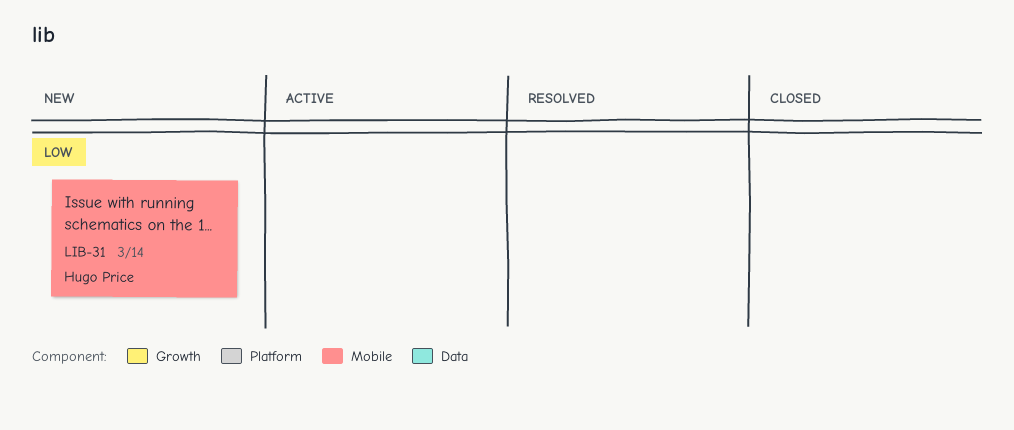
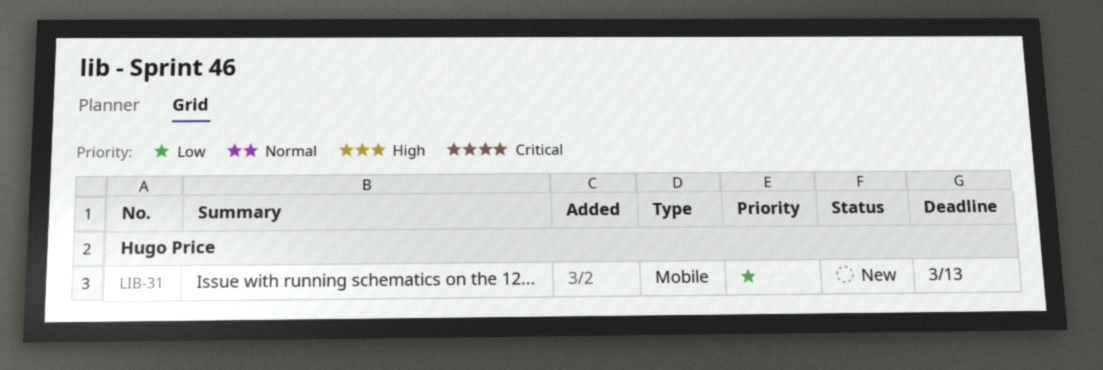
LIB-31, due: Mar 14 -> Mar 13

